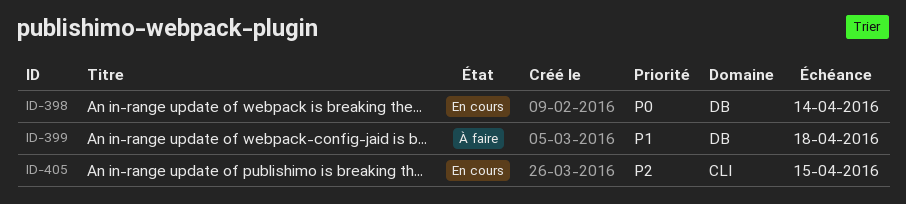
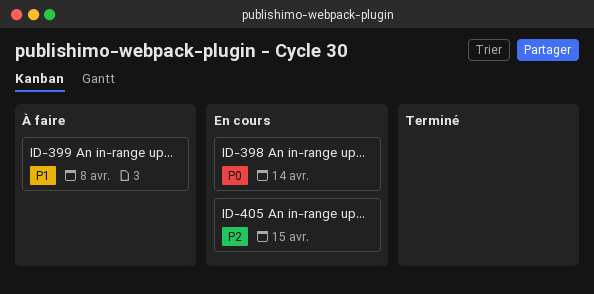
ID-399, due: Apr 18 -> Apr 8

